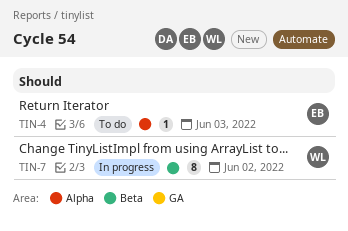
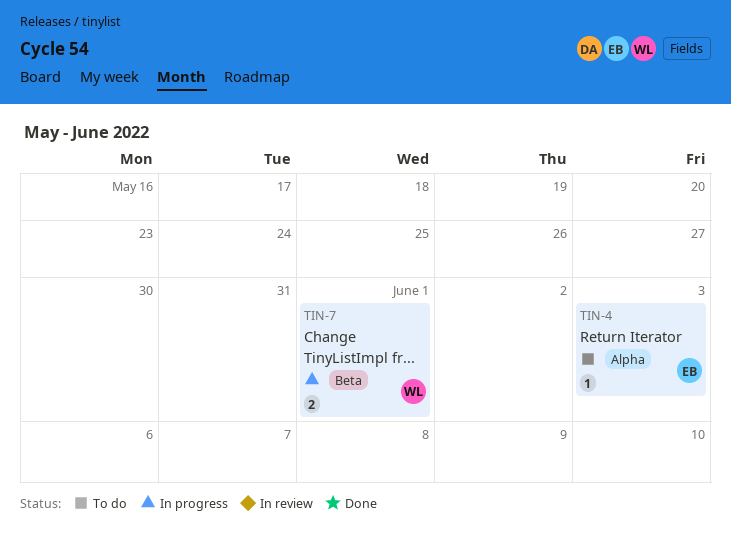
TIN-7, estimate: 8 -> 2
TIN-7, due: Jun 2 -> Jun 1

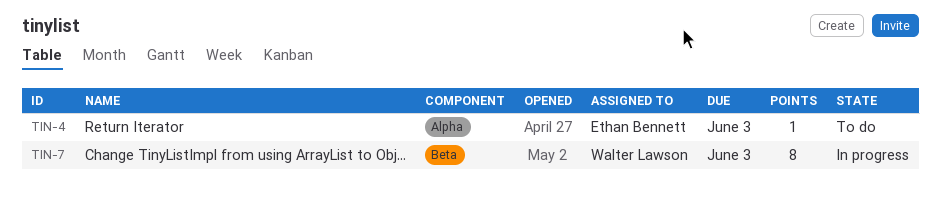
TIN-7, estimate: 2 -> 8
TIN-7, due: Jun 1 -> Jun 3

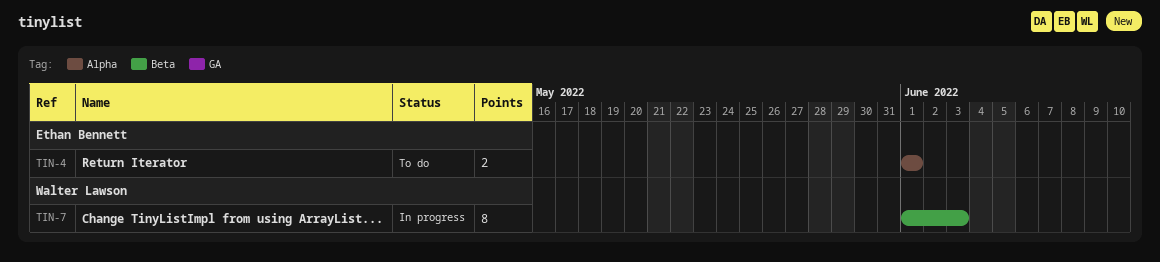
TIN-4, estimate: 1 -> 2
TIN-4, due: Jun 3 -> Jun 1

